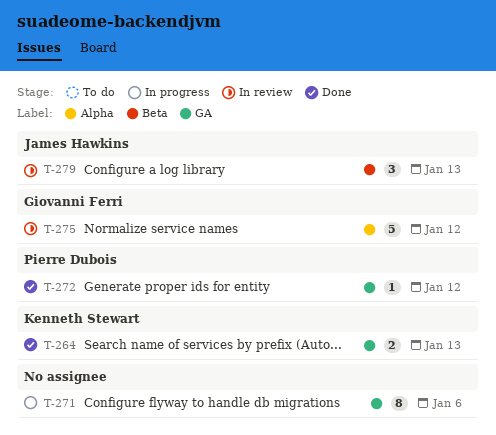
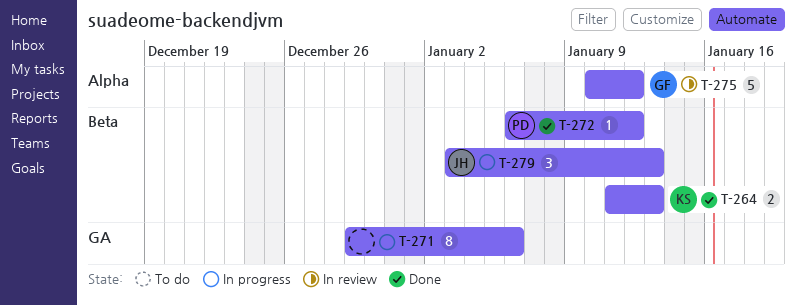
T-264, label: GA -> Beta
T-272, label: GA -> Beta
T-279, status: In review -> In progress

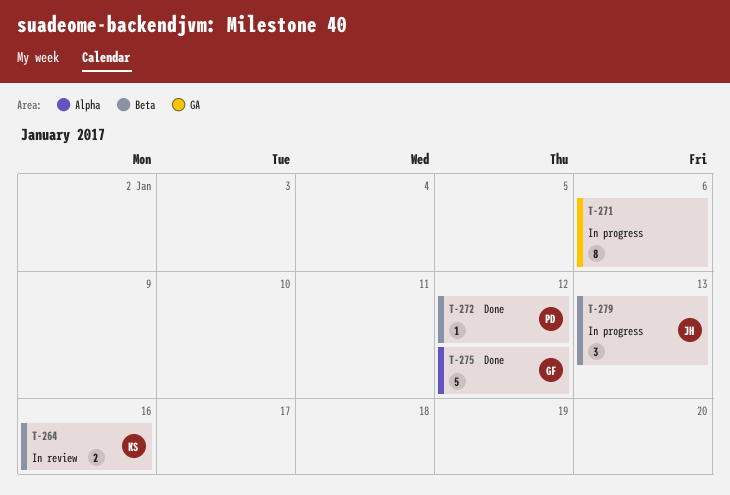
T-264, status: Done -> In review
T-264, due: Jan 13 -> Jan 16
T-275, status: In review -> Done

